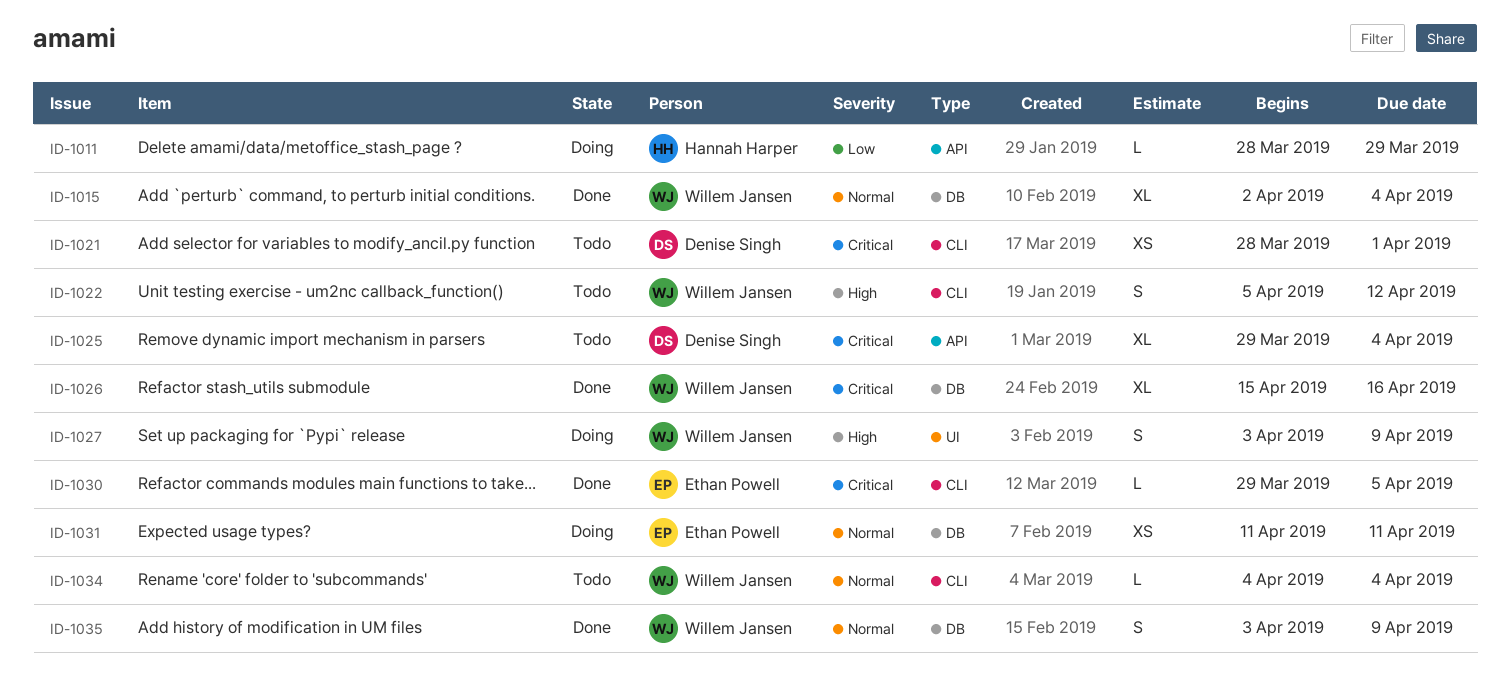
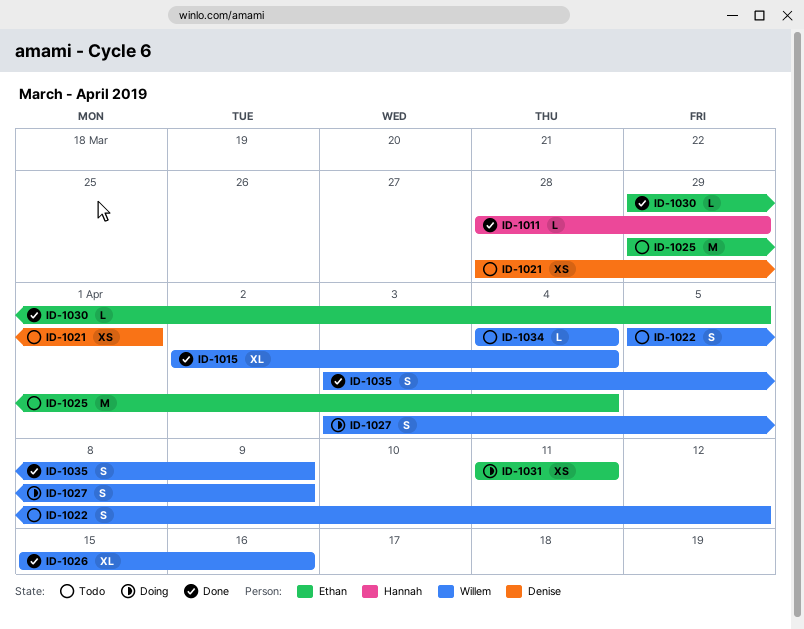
ID-1011, status: Doing -> Done
ID-1025, owner: Denise Singh -> Ethan Powell
ID-1025, estimate: XL -> M

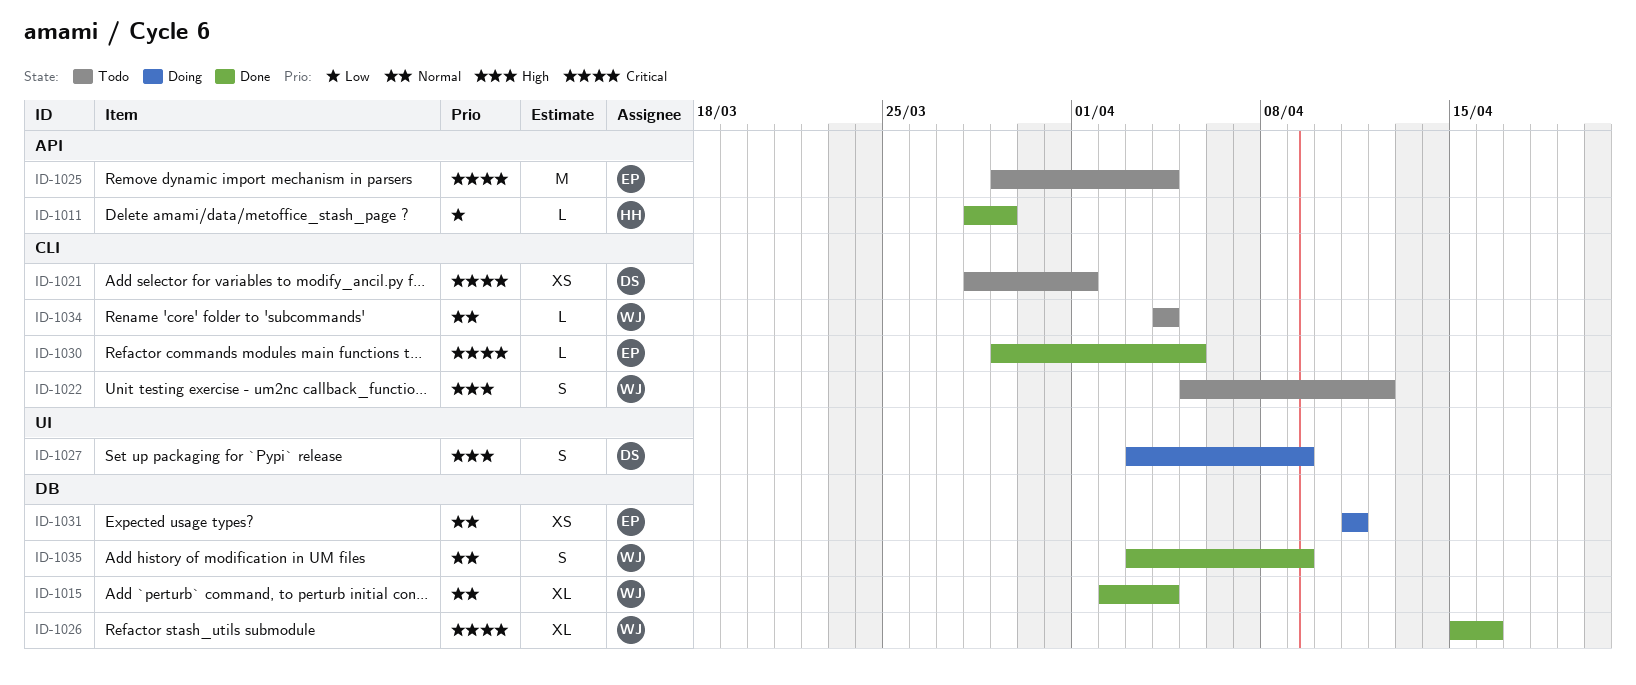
ID-1027, owner: Willem -> Denise

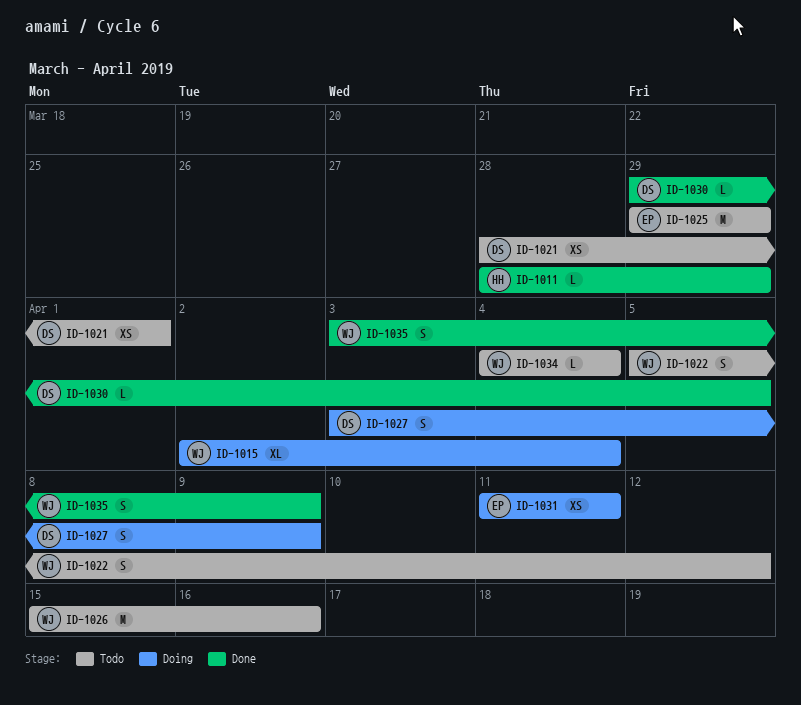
ID-1015, status: Done -> Doing
ID-1025, due: Apr 4 -> Mar 29
ID-1026, status: Done -> Todo
ID-1026, estimate: XL -> M
ID-1030, owner: EP -> DS

